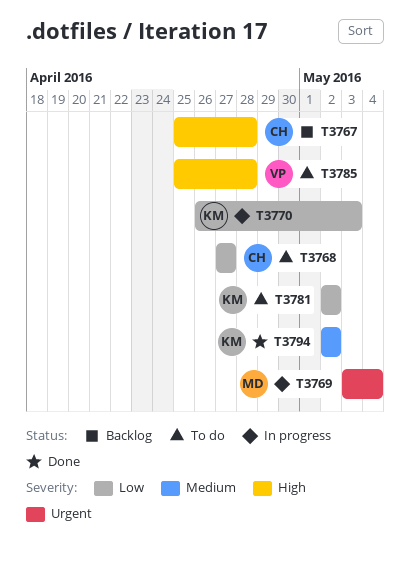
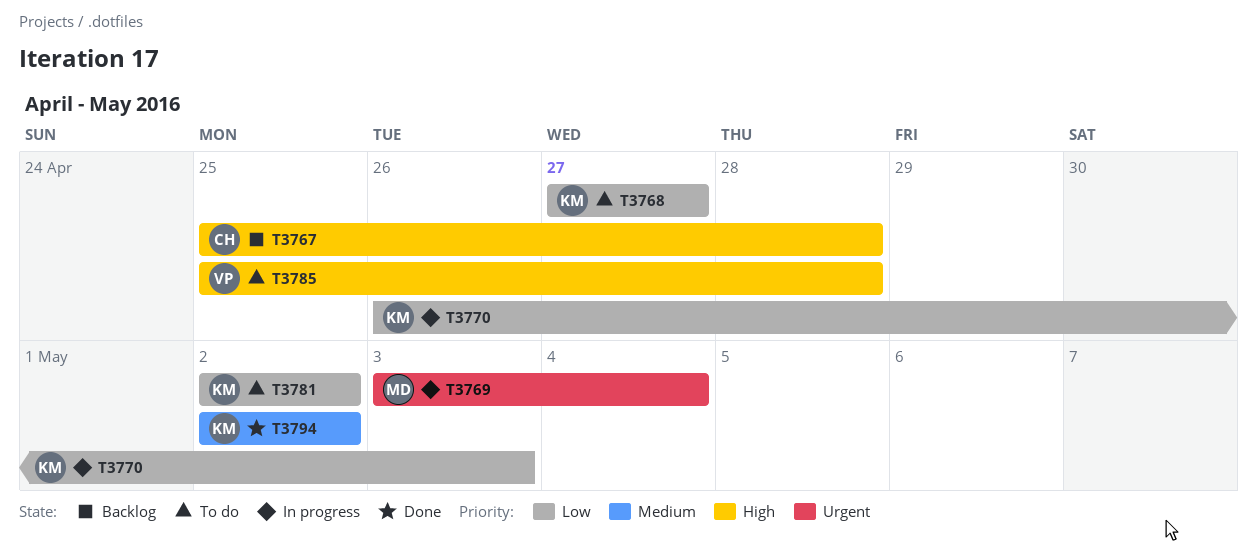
T3768, owner: CH -> KM

